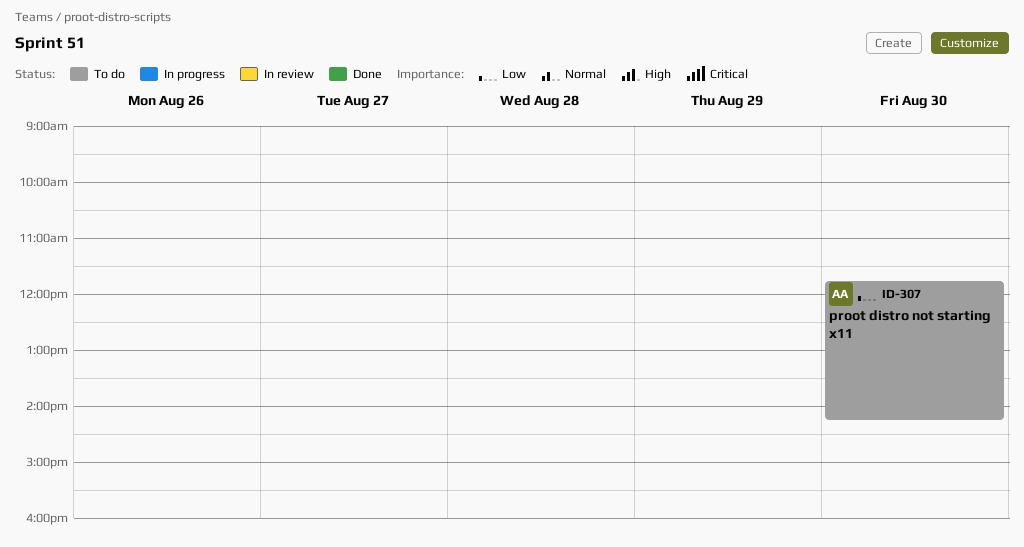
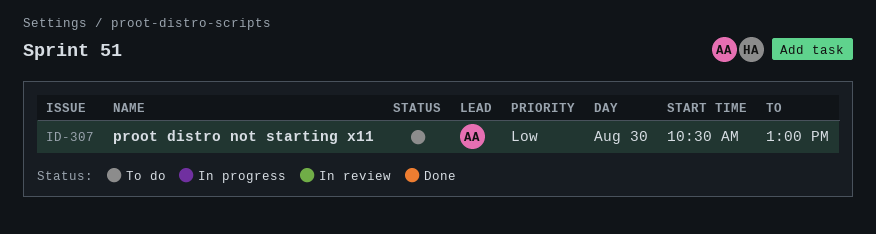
ID-307, begins: 11:45 -> 10:30
ID-307, ends: 14:15 -> 13:00

